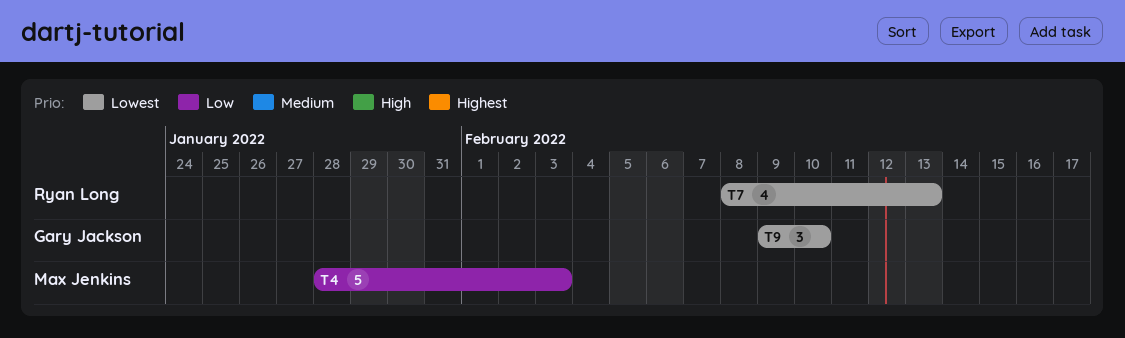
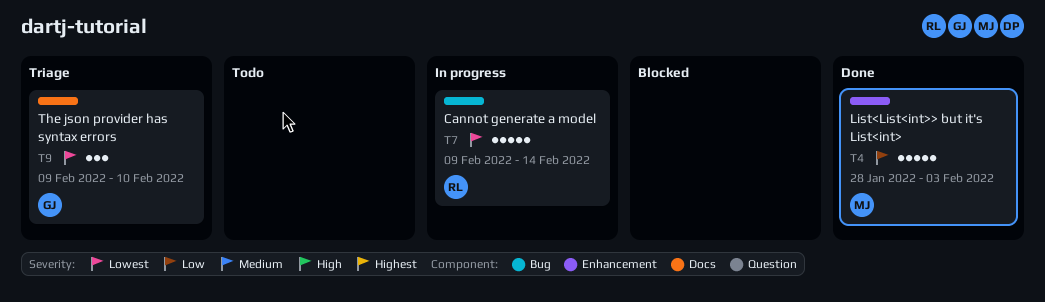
T7, estimate: 4 -> 5
T7, start: Feb 8 -> Feb 9
T7, due: Feb 13 -> Feb 14

